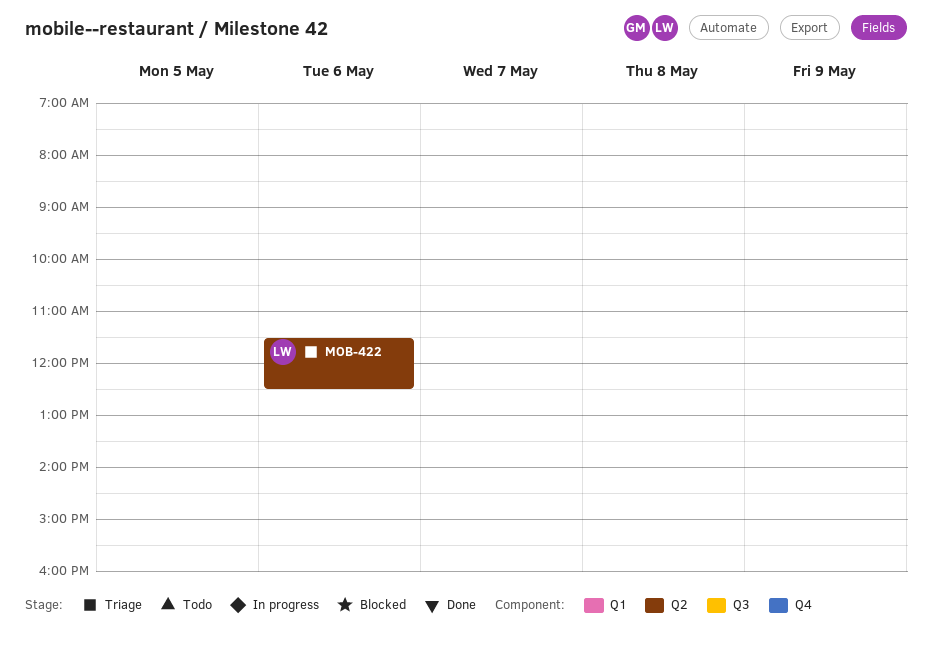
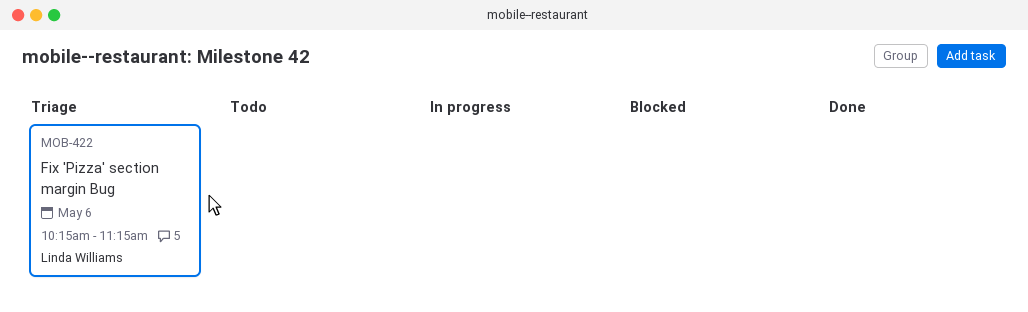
MOB-422, begins: 11:30 -> 10:15
MOB-422, ends: 12:30 -> 11:15

